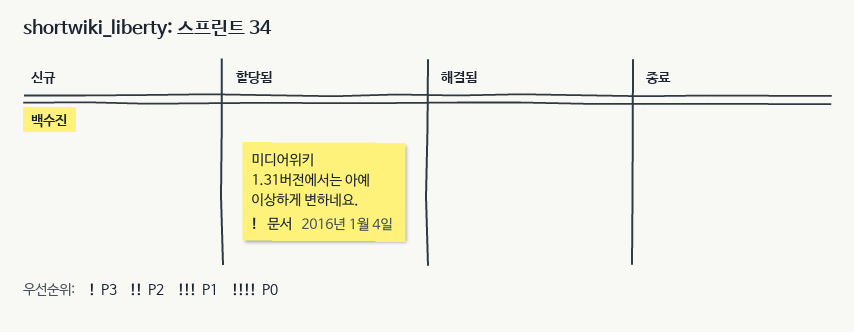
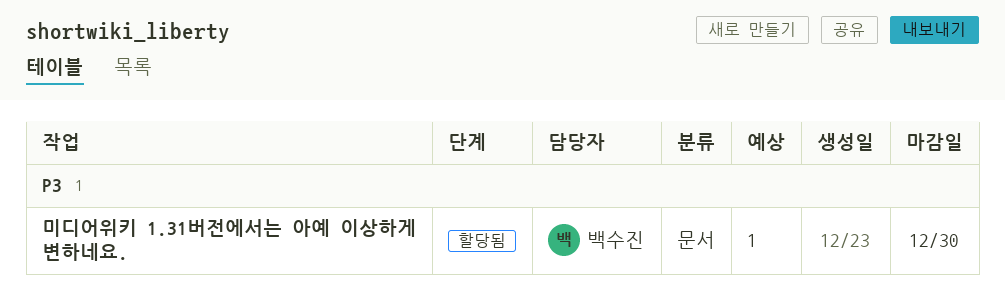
미디어위키 1.31버전에서는 아예 이상하게 변하네요., due: Jan 4 -> Dec 30

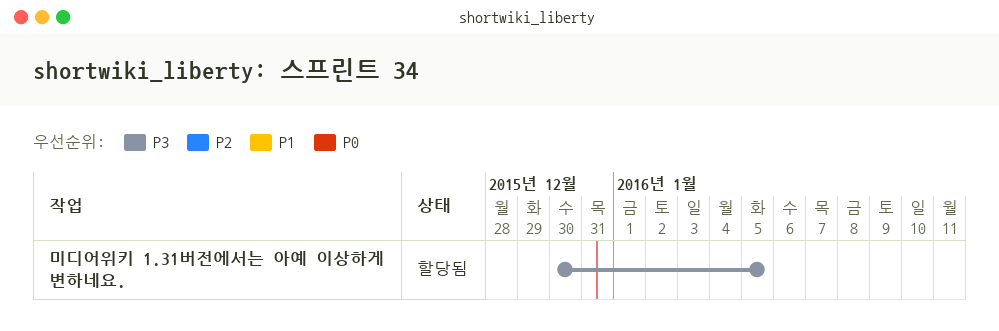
미디어위키 1.31버전에서는 아예 이상하게 변하네요., due: Dec 30 -> Jan 5

